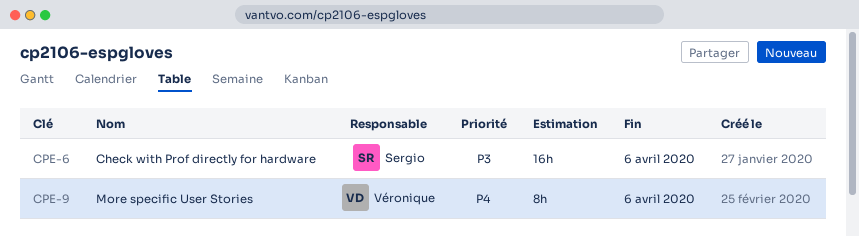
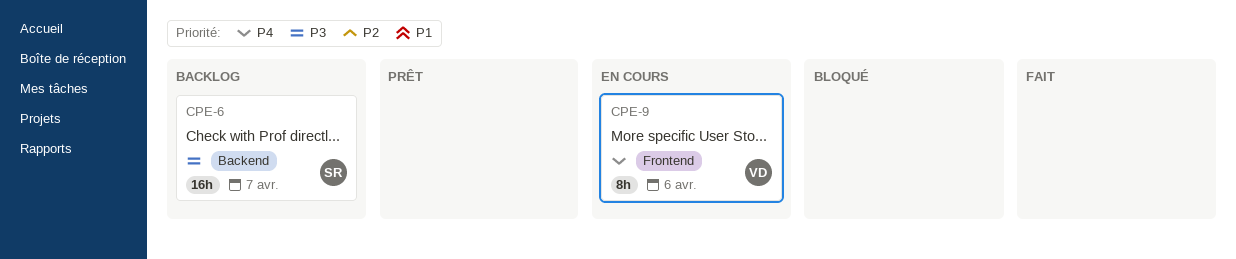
CPE-6, due: Apr 6 -> Apr 7

